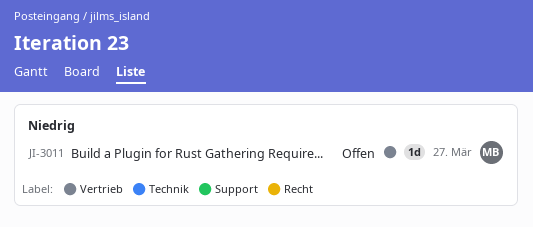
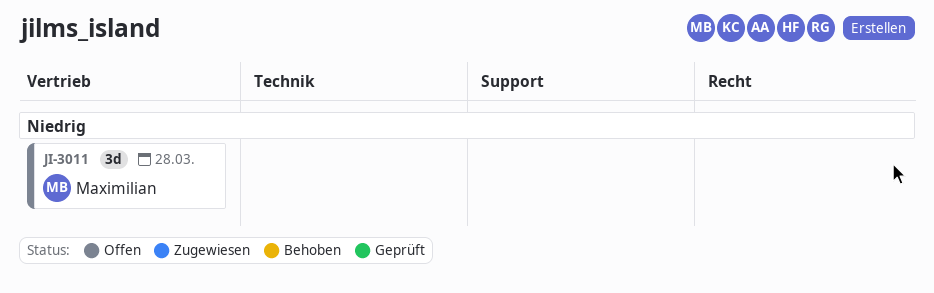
JI-3011, estimate: 1d -> 3d
JI-3011, due: Mar 27 -> Mar 28

